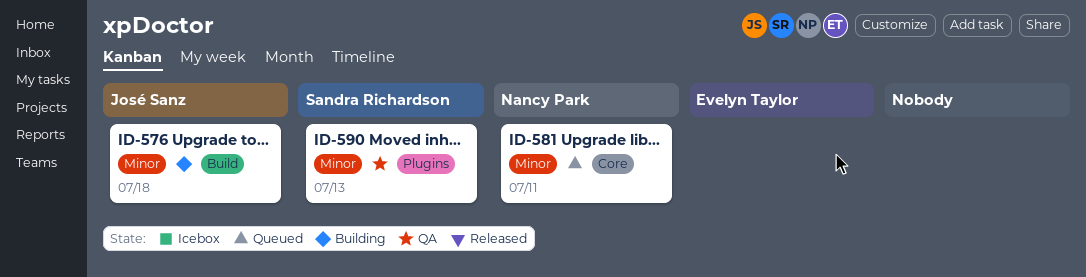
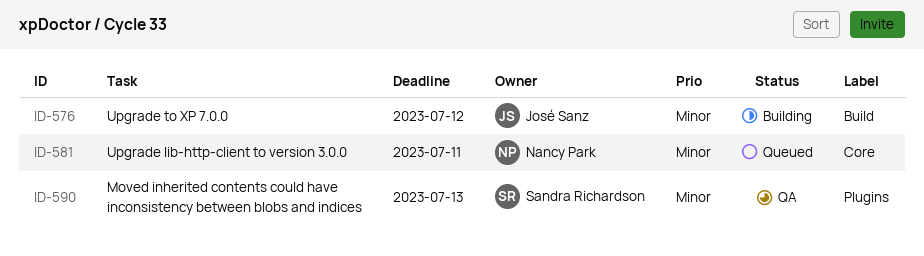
ID-576, due: Jul 18 -> Jul 12

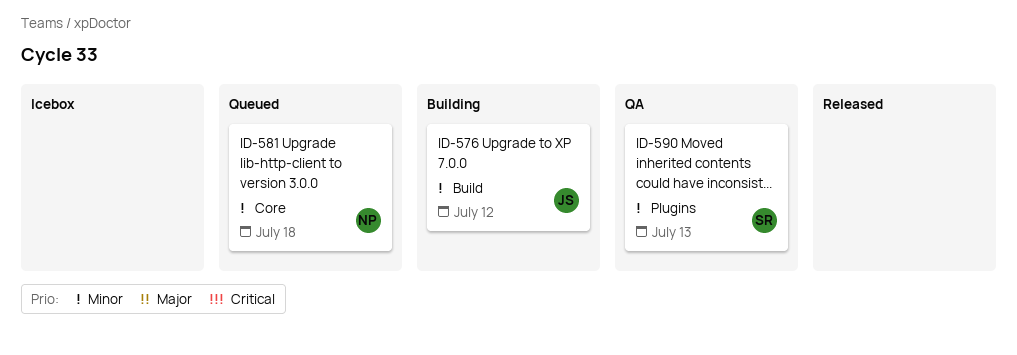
ID-581, due: Jul 11 -> Jul 18

